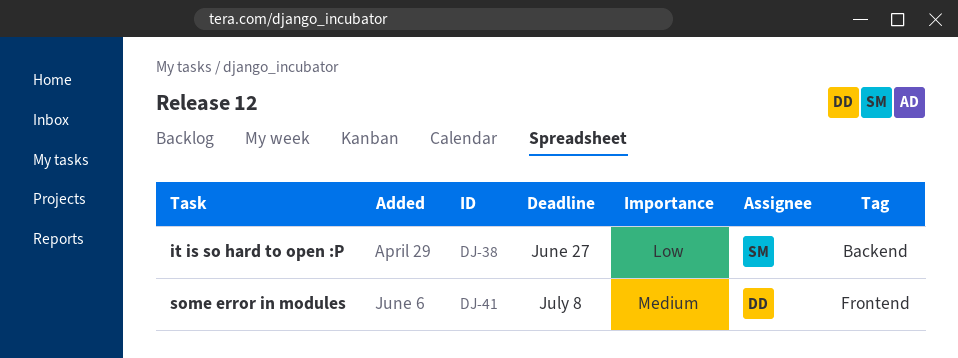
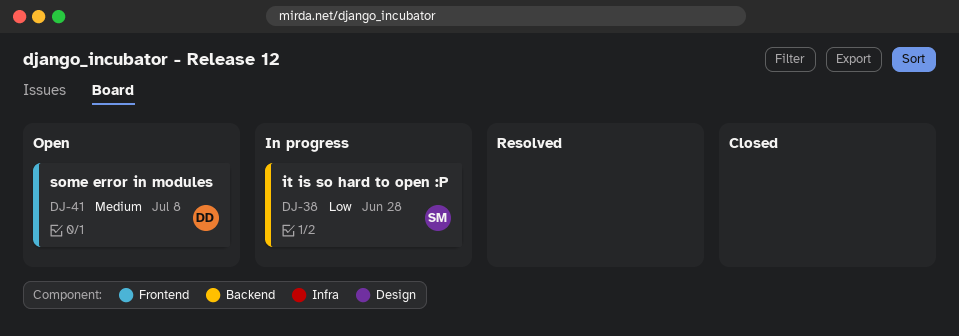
DJ-38, due: Jun 27 -> Jun 28

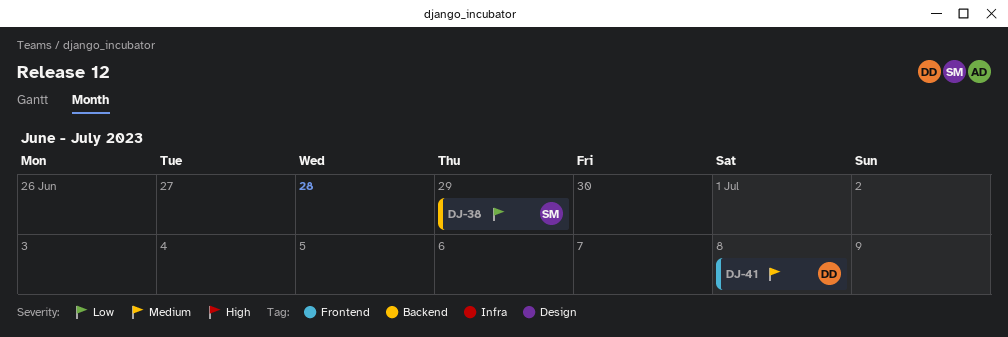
DJ-38, due: Jun 28 -> Jun 29

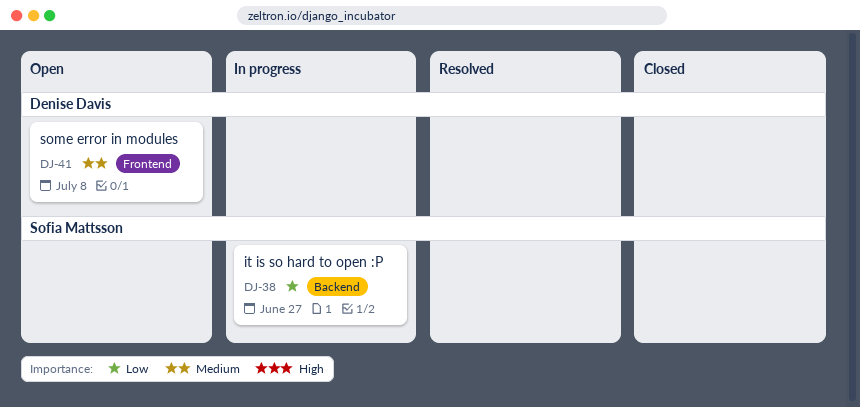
DJ-38, due: Jun 29 -> Jun 27

